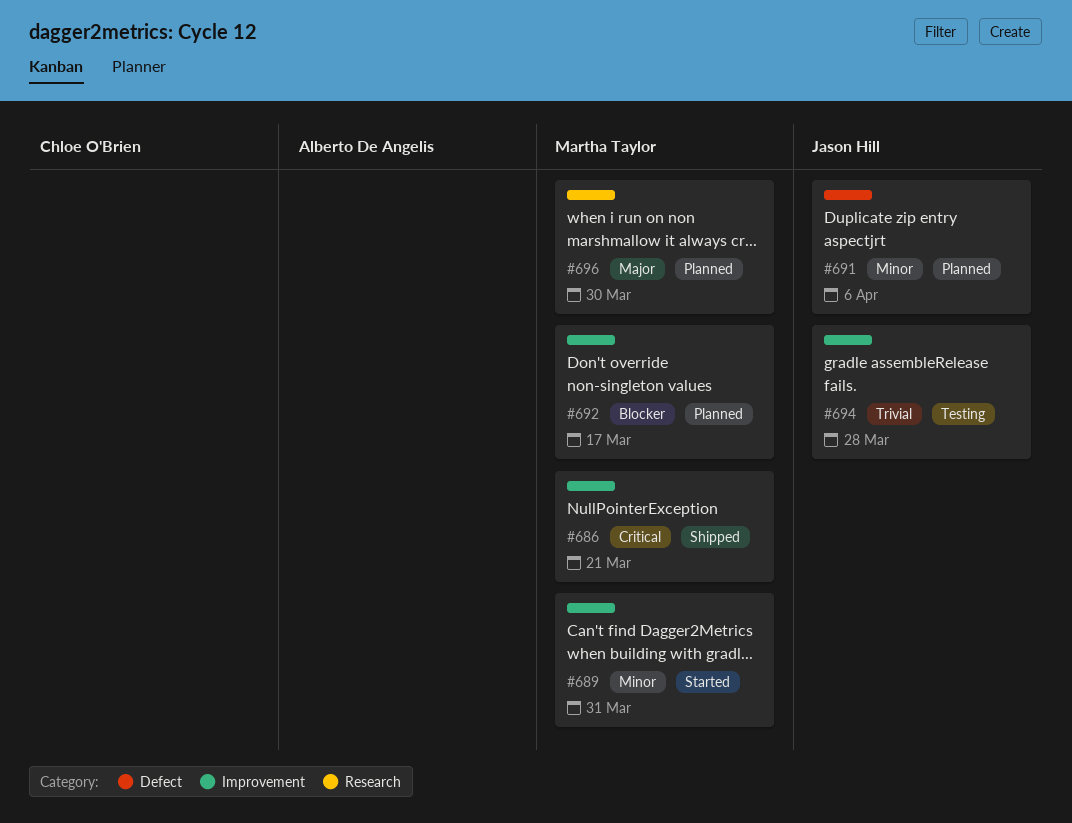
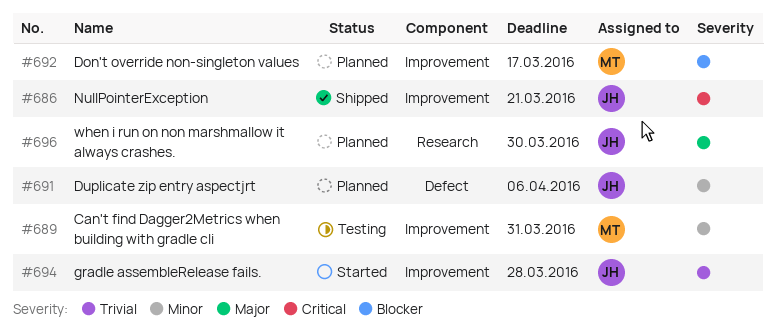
#686, owner: Martha Taylor -> Jason Hill
#689, status: Started -> Testing
#694, status: Testing -> Started
#696, owner: Martha Taylor -> Jason Hill

